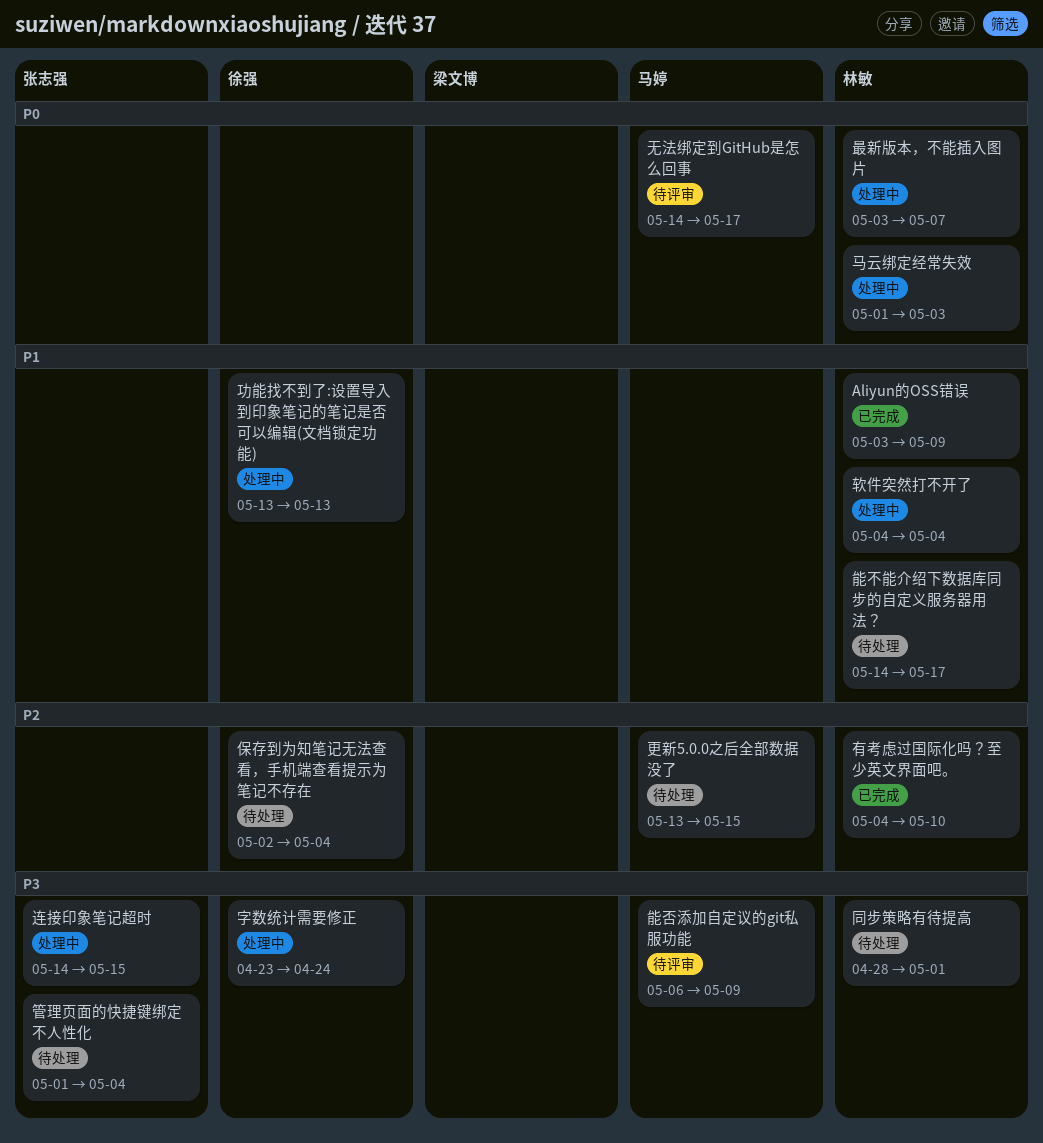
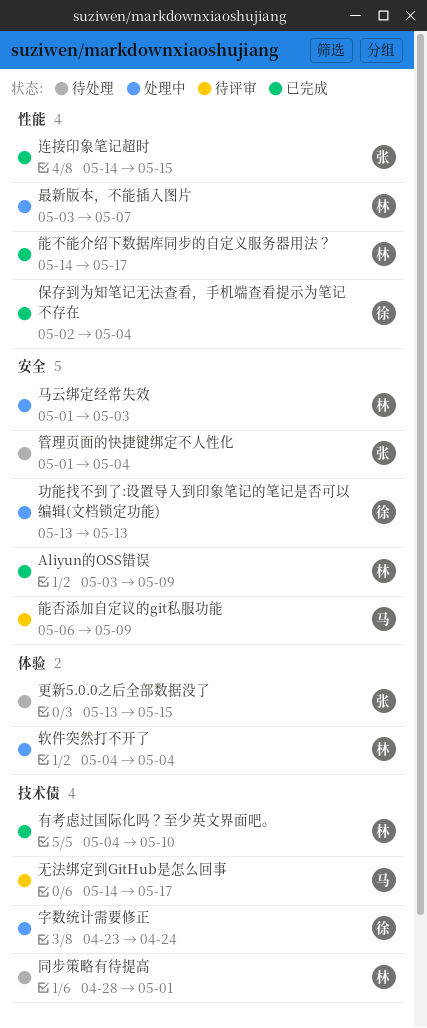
保存到为知笔记无法查看，手机端查看提示为笔记不存在, status: 待处理 -> 已完成
更新5.0.0之后全部数据没了, owner: 马婷 -> 张志强
能不能介绍下数据库同步的自定义服务器用法？, status: 待处理 -> 已完成
连接印象笔记超时, status: 处理中 -> 已完成

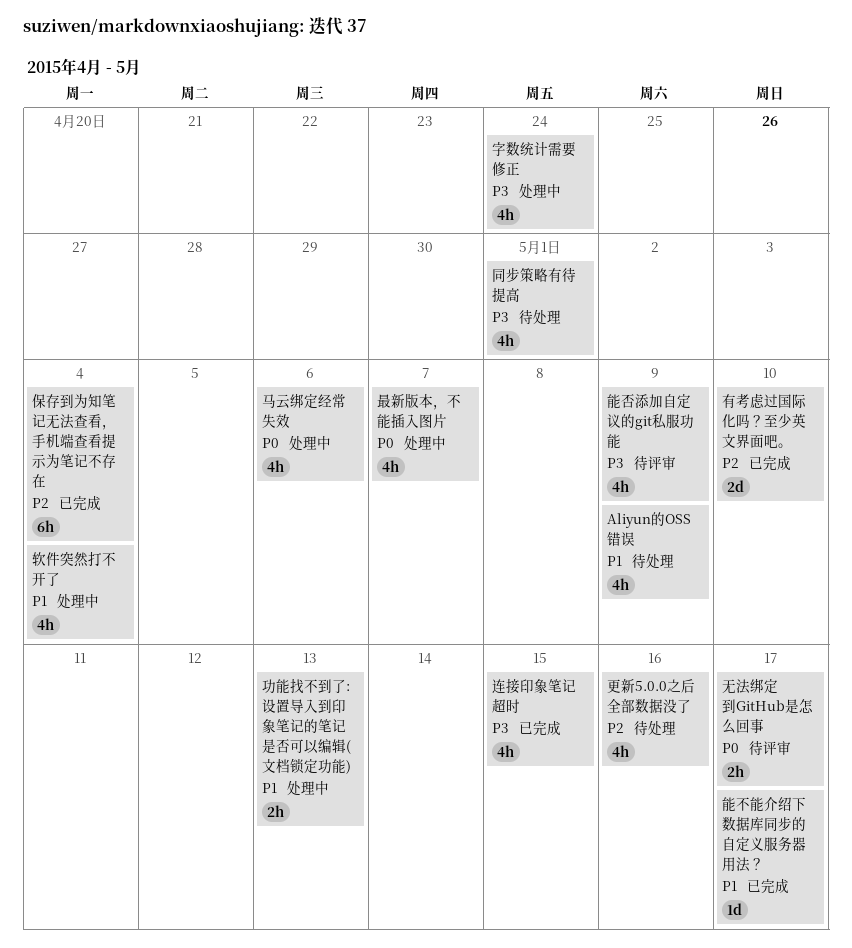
Aliyun的OSS错误, status: 已完成 -> 待处理
更新5.0.0之后全部数据没了, due: May 15 -> May 16
管理页面的快捷键绑定不人性化: present -> none
马云绑定经常失效, due: May 3 -> May 6

